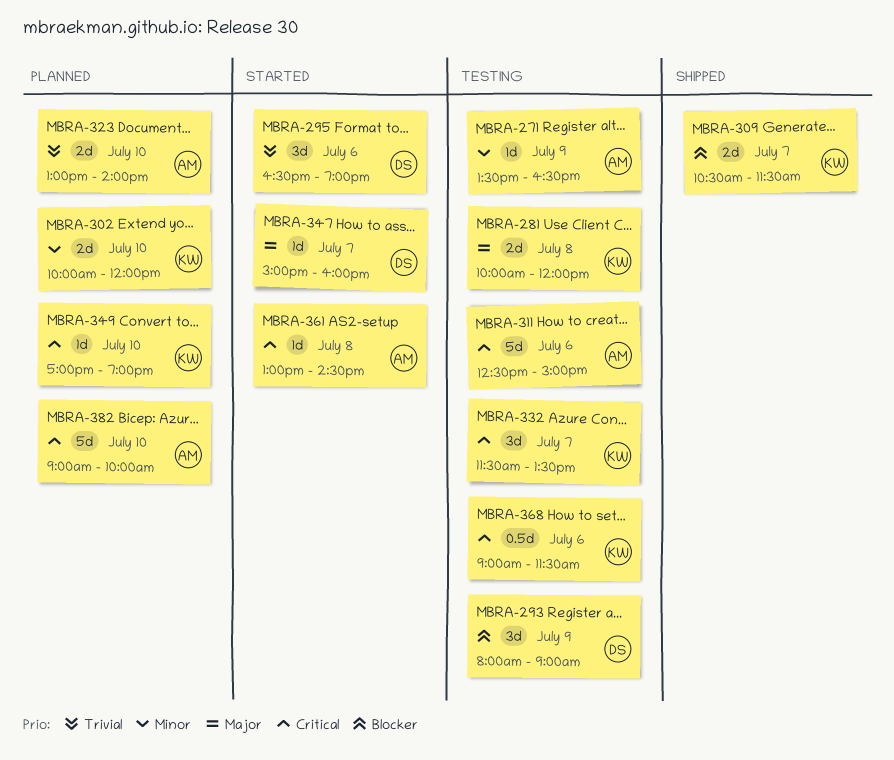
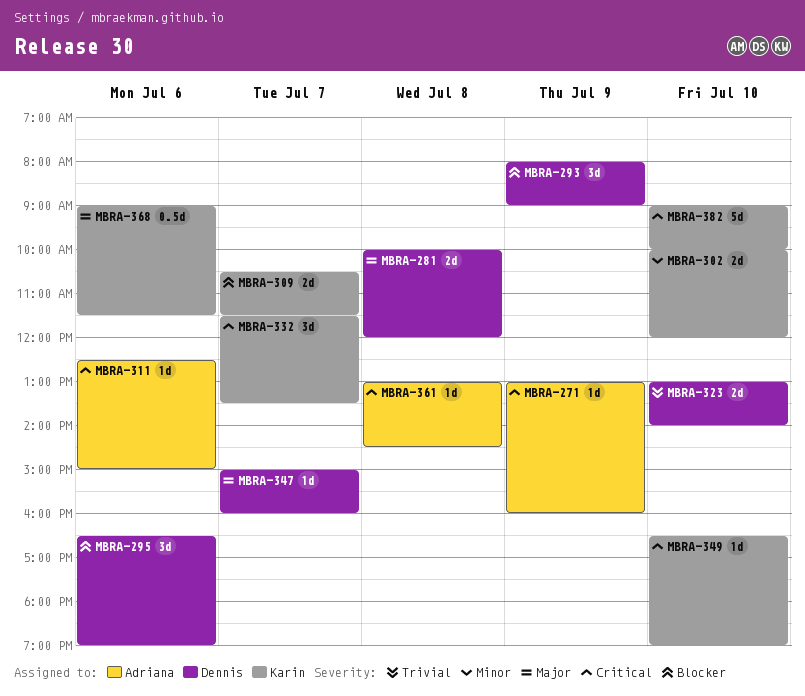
MBRA-271, priority: Minor -> Critical
MBRA-271, begins: 13:30 -> 13:00
MBRA-271, ends: 16:30 -> 16:00
MBRA-281, owner: Karin -> Dennis
MBRA-295, priority: Trivial -> Blocker
MBRA-311, estimate: 5d -> 1d
MBRA-323, owner: Adriana -> Dennis
MBRA-349, begins: 17:00 -> 16:30
MBRA-368, priority: Critical -> Major
MBRA-382, owner: Adriana -> Karin

